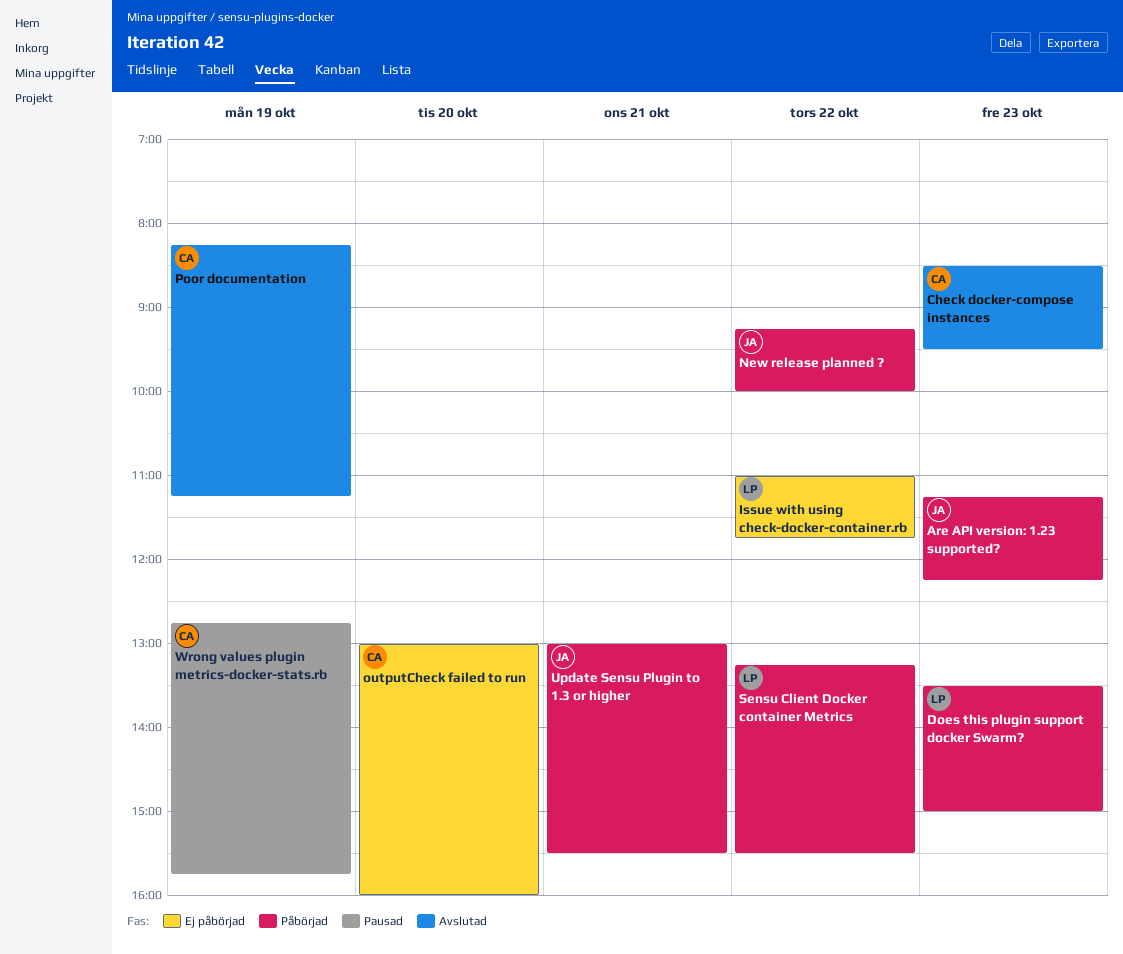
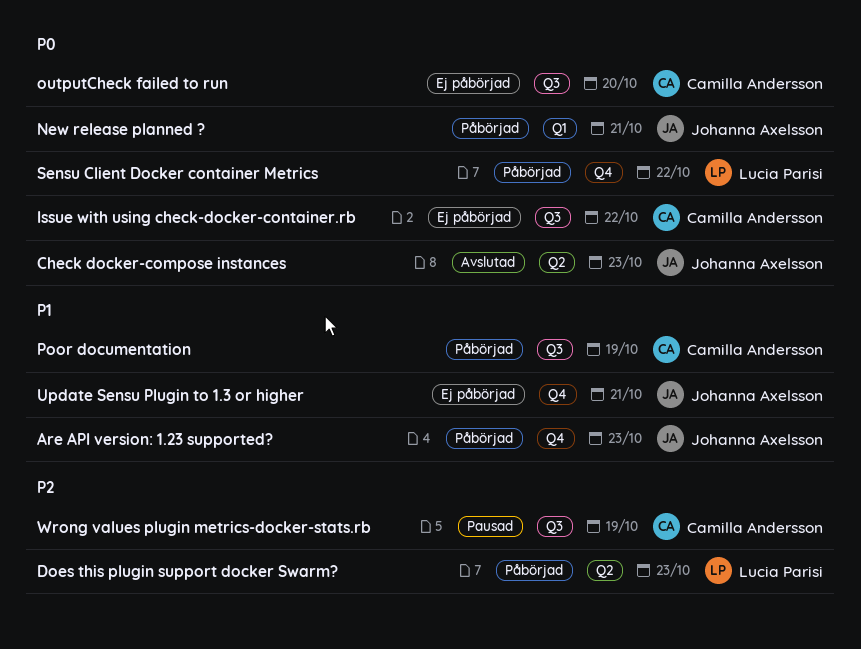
Check docker-compose instances, owner: Camilla Andersson -> Johanna Axelsson
Issue with using check-docker-container.rb, owner: Lucia Parisi -> Camilla Andersson
New release planned ?, day: Oct 22 -> Oct 21
Poor documentation, status: Avslutad -> Påbörjad
Update Sensu Plugin to 1.3 or higher, status: Påbörjad -> Ej påbörjad

